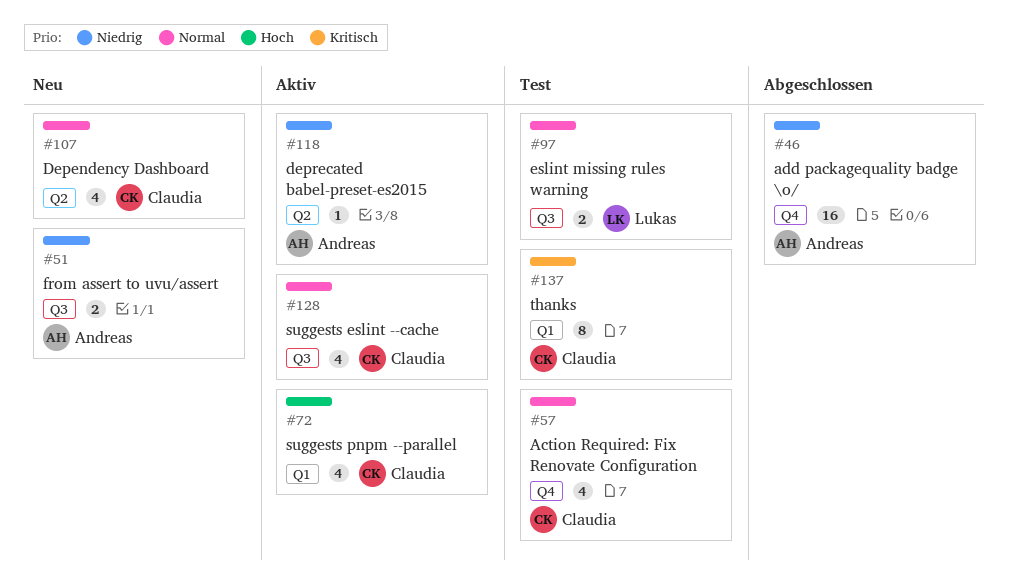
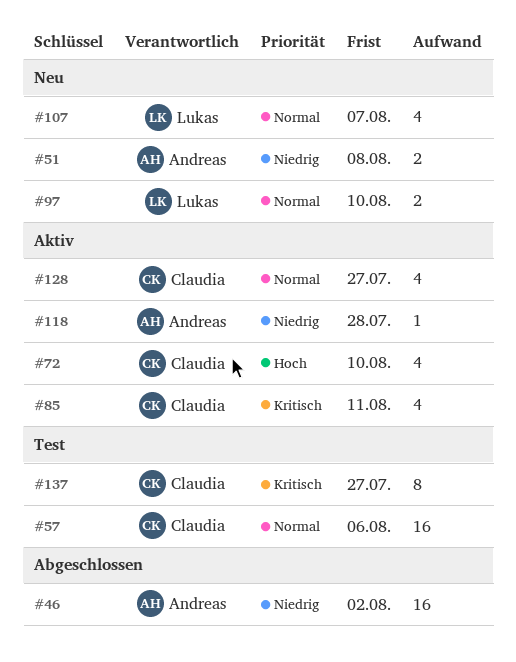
#57, estimate: 4 -> 16
#85: none -> present
#97, status: Test -> Neu
#107, owner: Claudia -> Lukas

